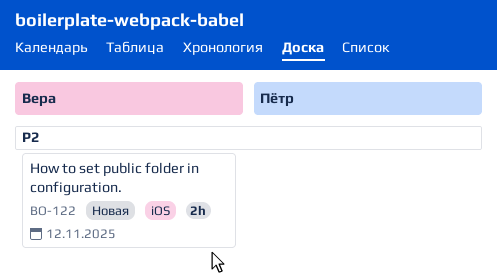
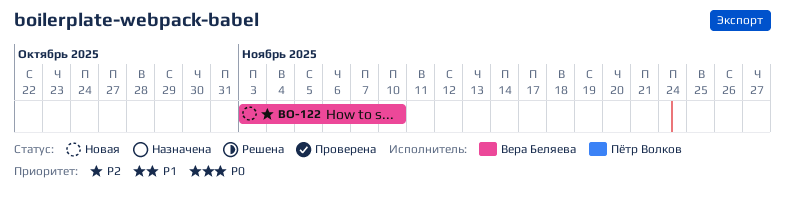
BO-122, due: Nov 12 -> Nov 10

